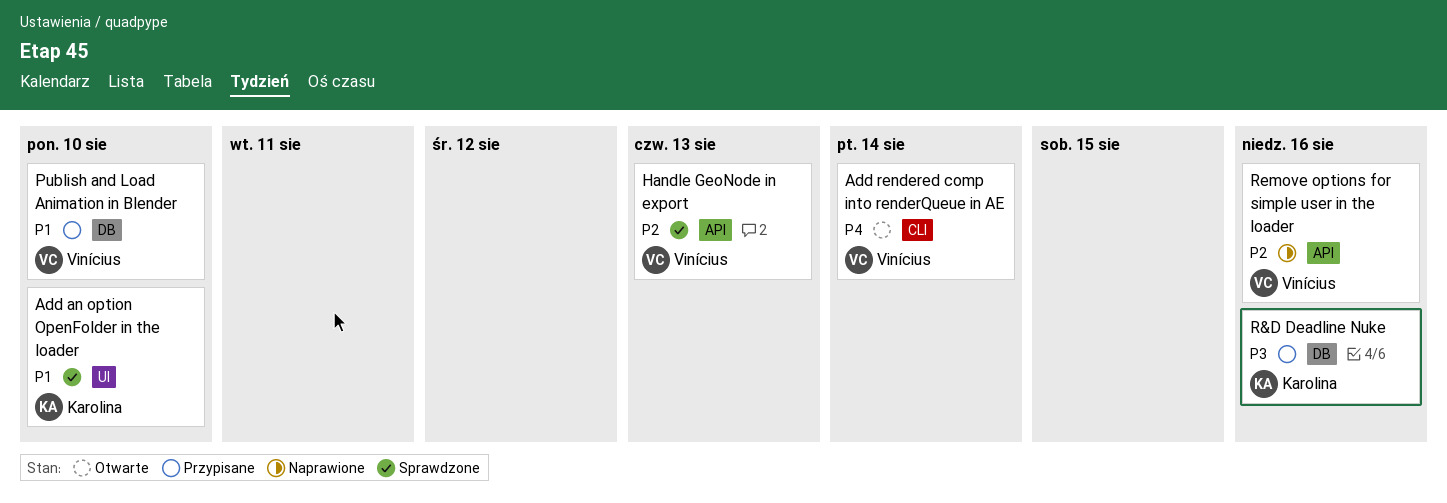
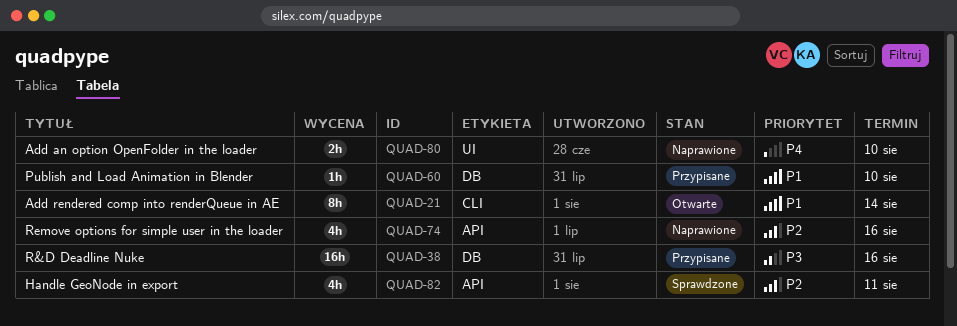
Add an option OpenFolder in the loader, status: Sprawdzone -> Naprawione
Add an option OpenFolder in the loader, priority: P1 -> P4
Add rendered comp into renderQueue in AE, priority: P4 -> P1
Handle GeoNode in export, due: Aug 13 -> Aug 11

